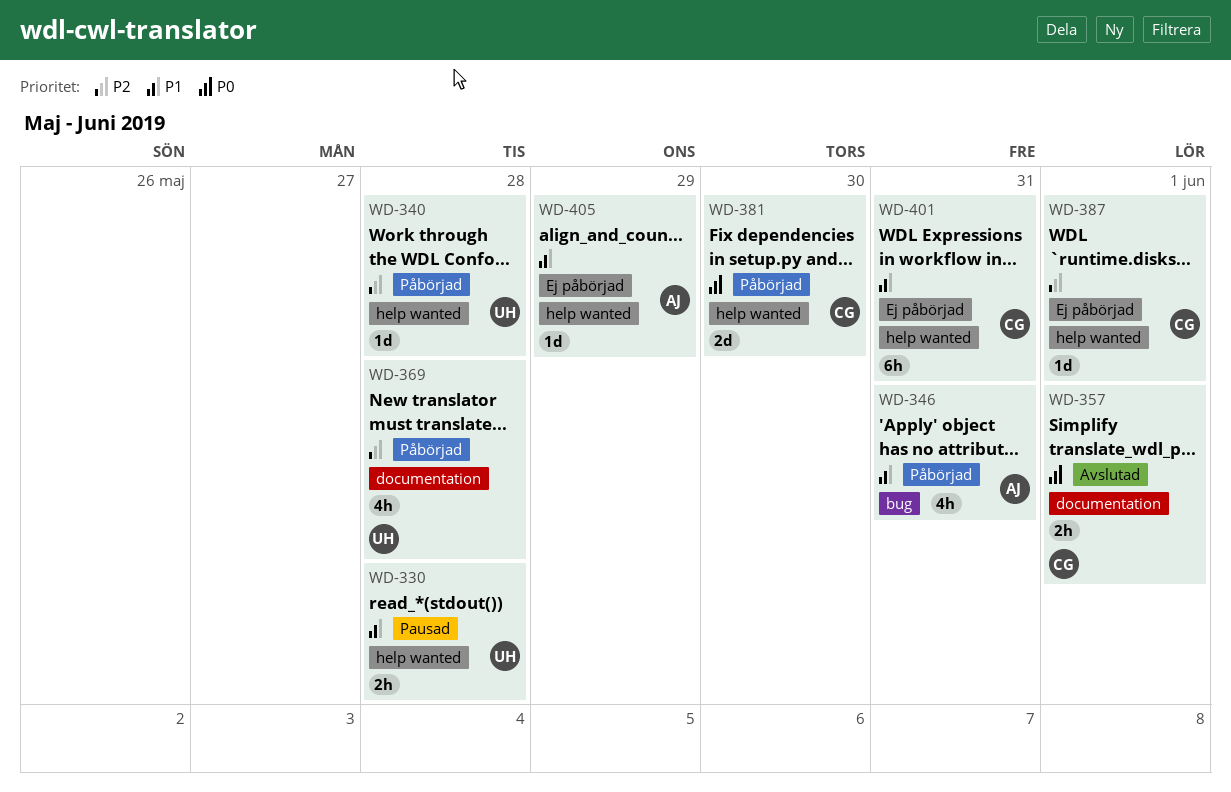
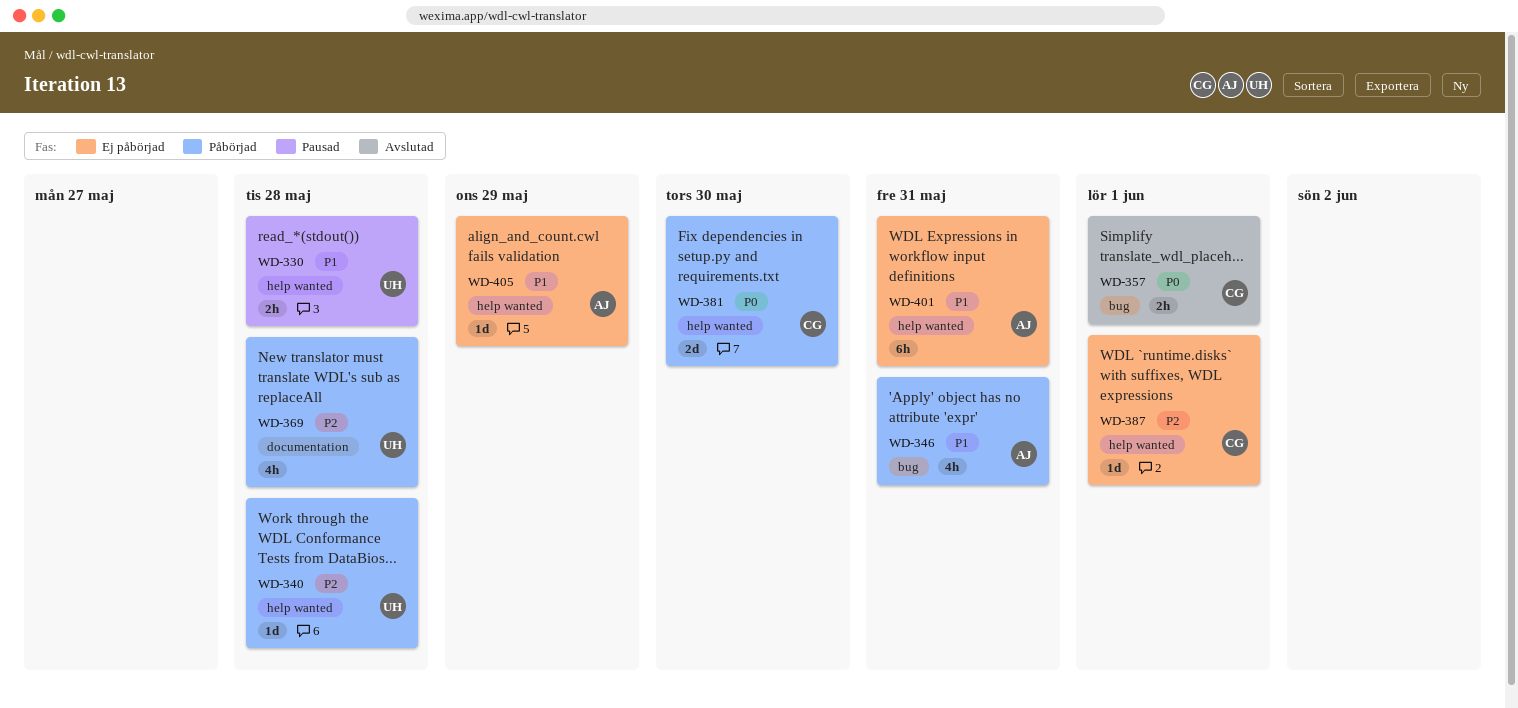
WD-357, label: documentation -> bug
WD-401, owner: CG -> AJ

